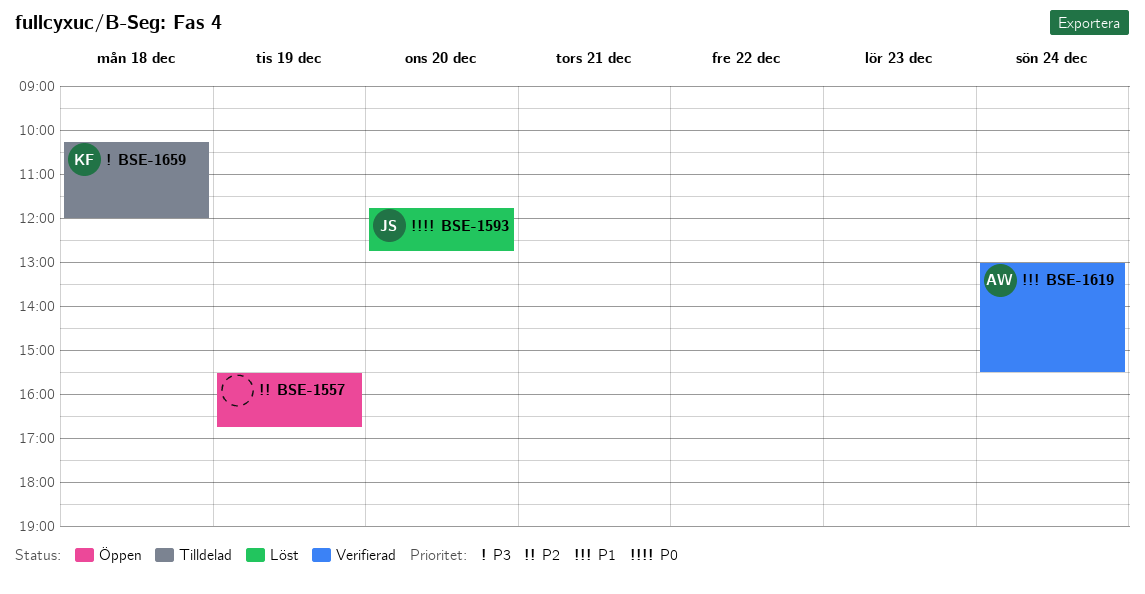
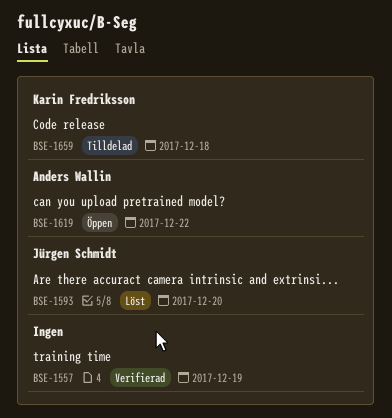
BSE-1557, status: Öppen -> Verifierad
BSE-1619, status: Verifierad -> Öppen
BSE-1619, day: Dec 24 -> Dec 22

